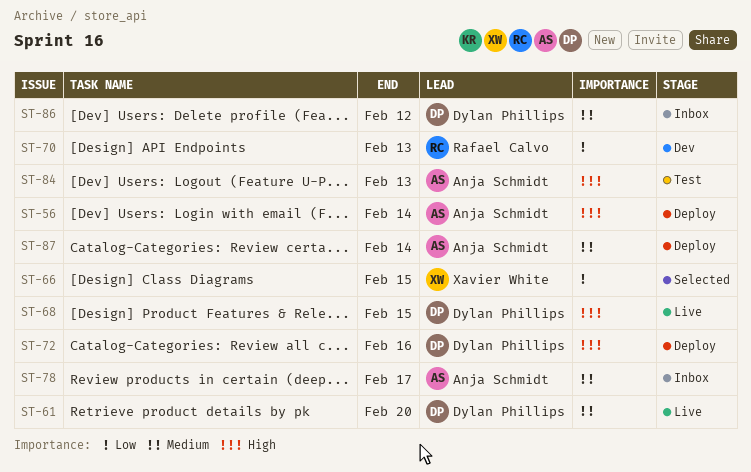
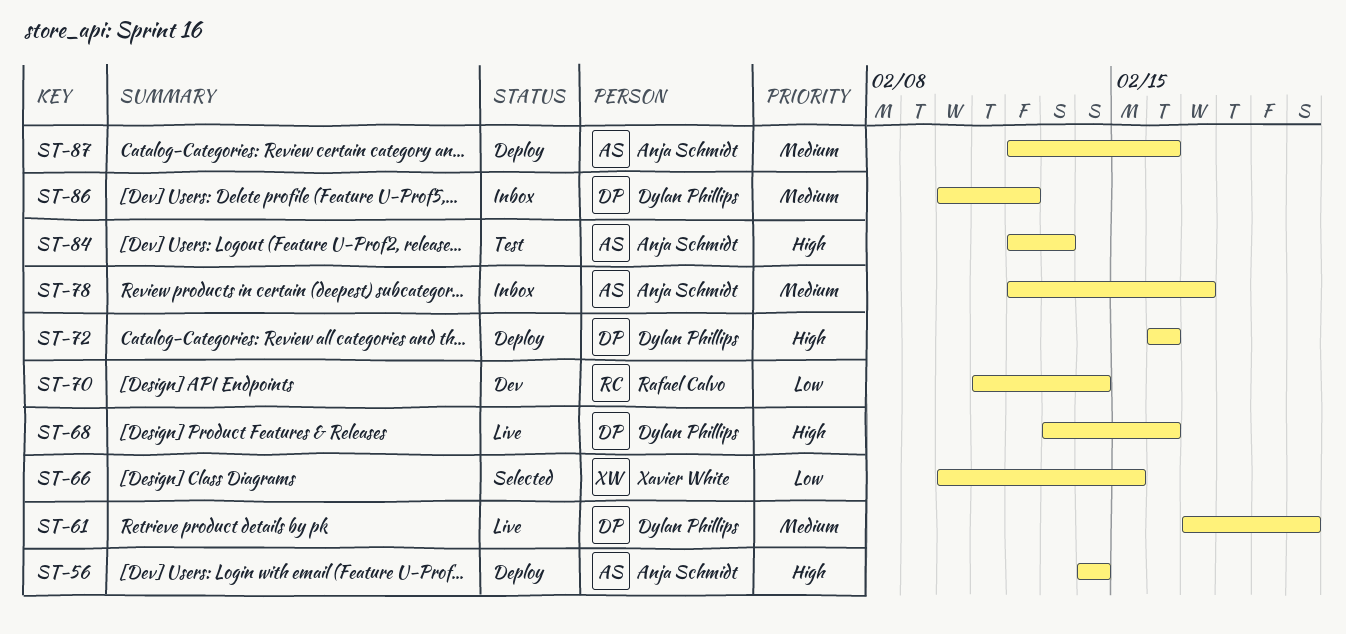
ST-68, due: Feb 15 -> Feb 16
ST-70, due: Feb 13 -> Feb 14
ST-87, due: Feb 14 -> Feb 16

